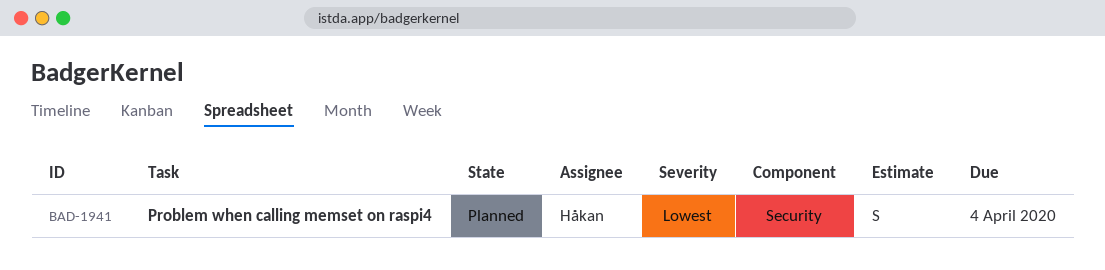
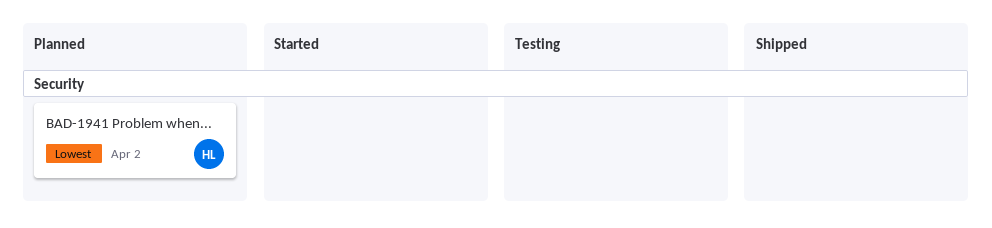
BAD-1941, due: Apr 4 -> Apr 2

